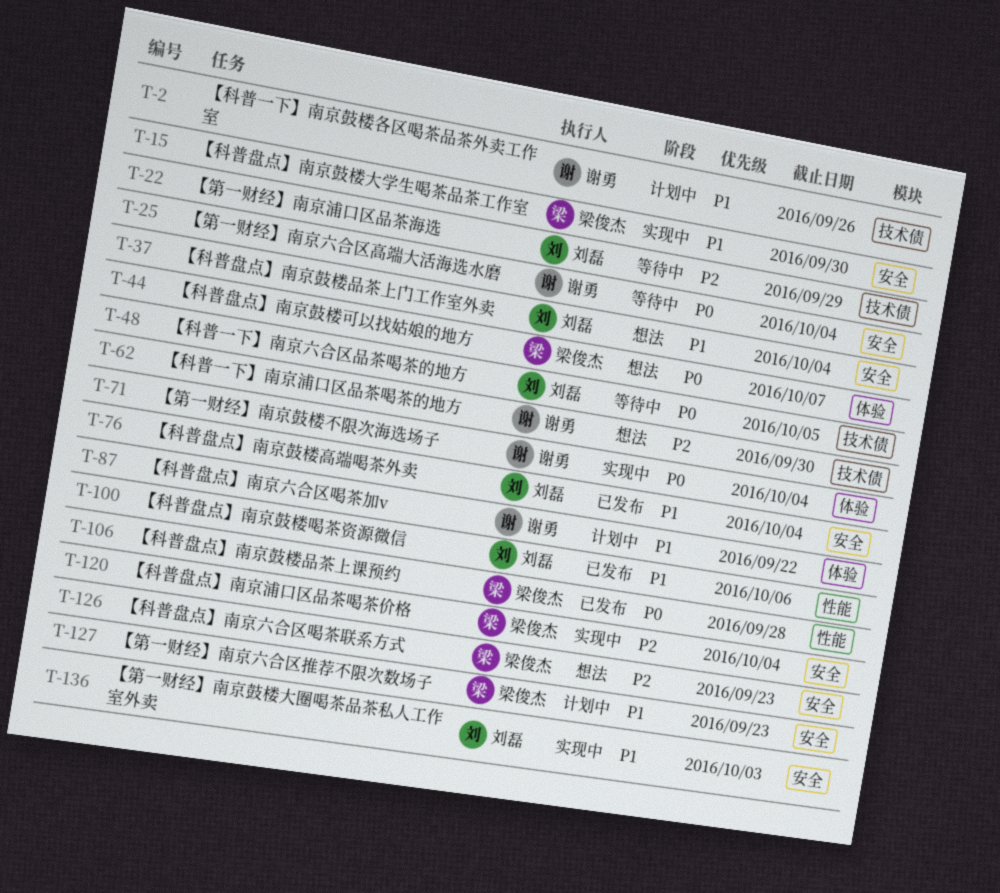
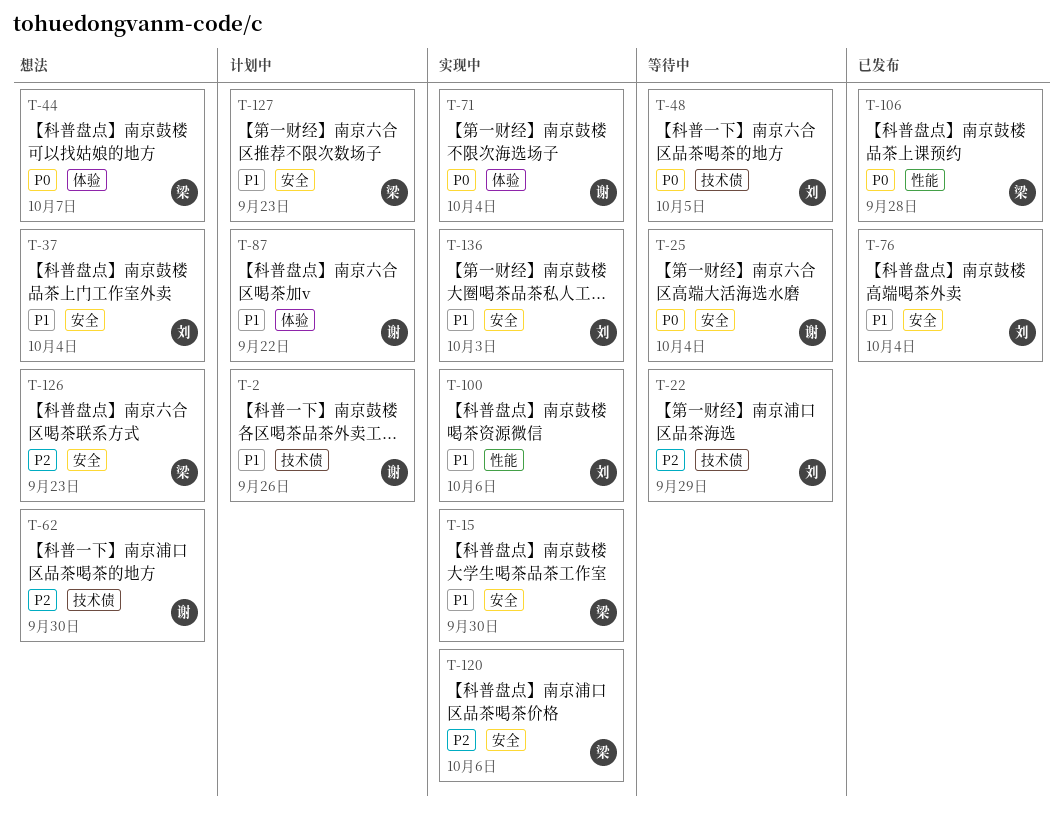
T-100, status: 已发布 -> 实现中
T-120, due: Oct 4 -> Oct 6

